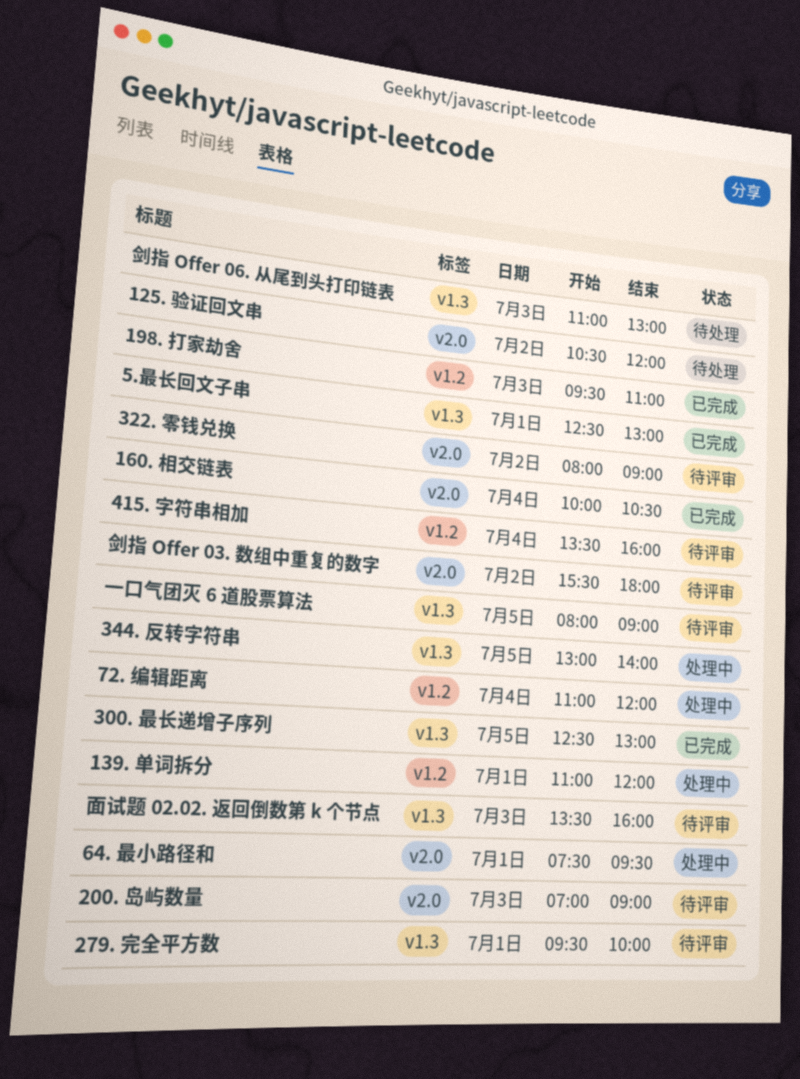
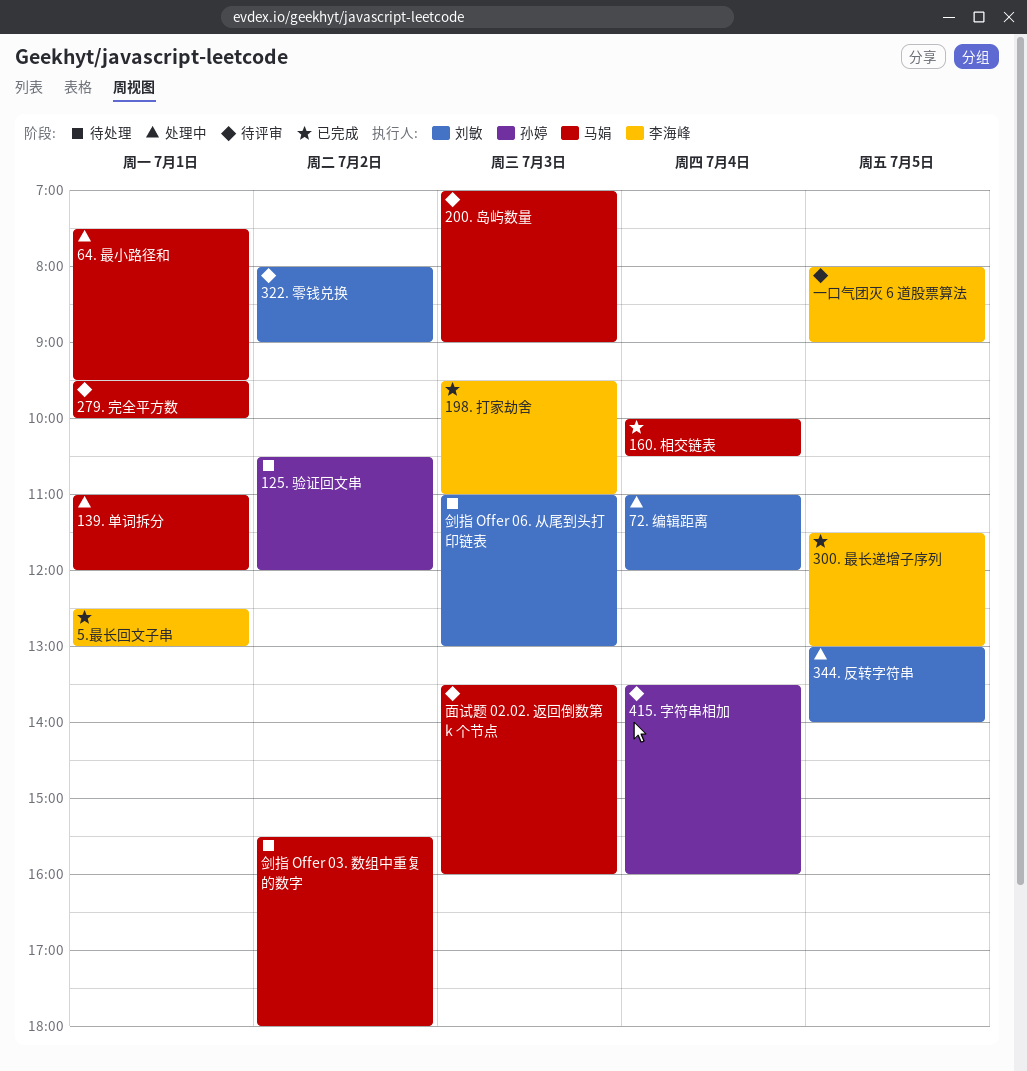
300. 最长递增子序列, begins: 12:30 -> 11:30
剑指 Offer 03. 数组中重复的数字, status: 待评审 -> 待处理

